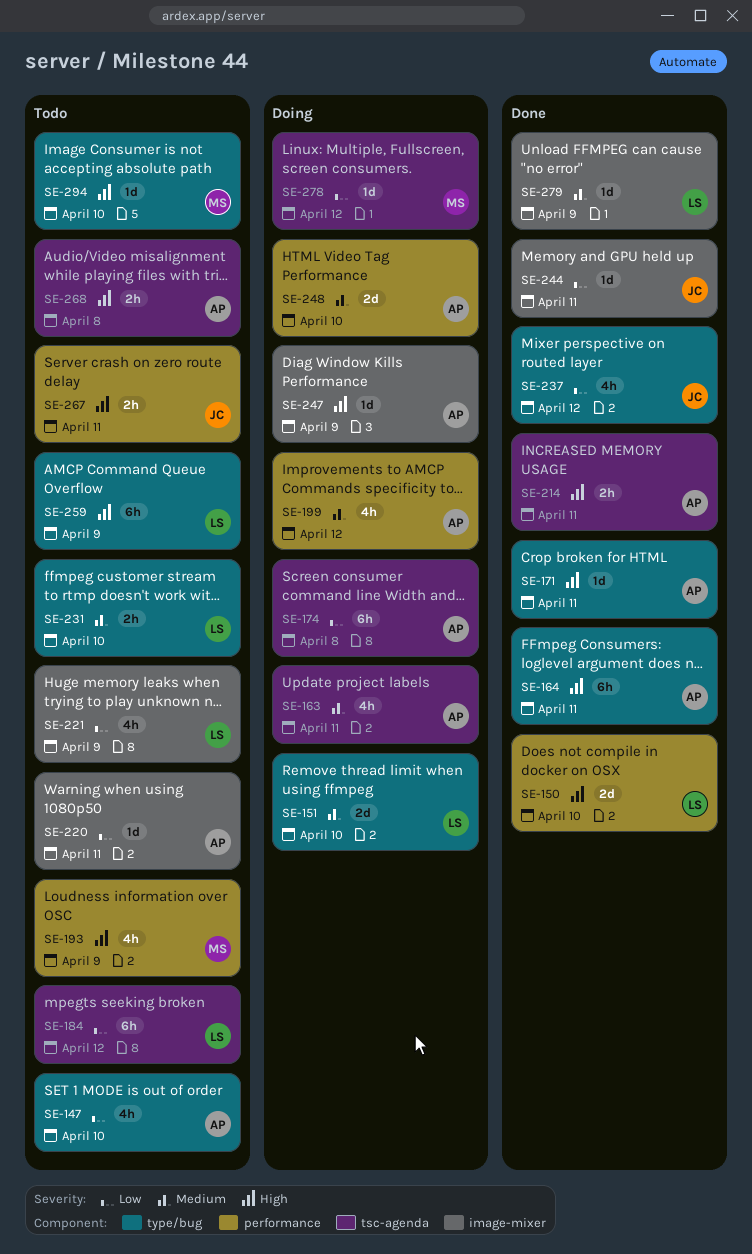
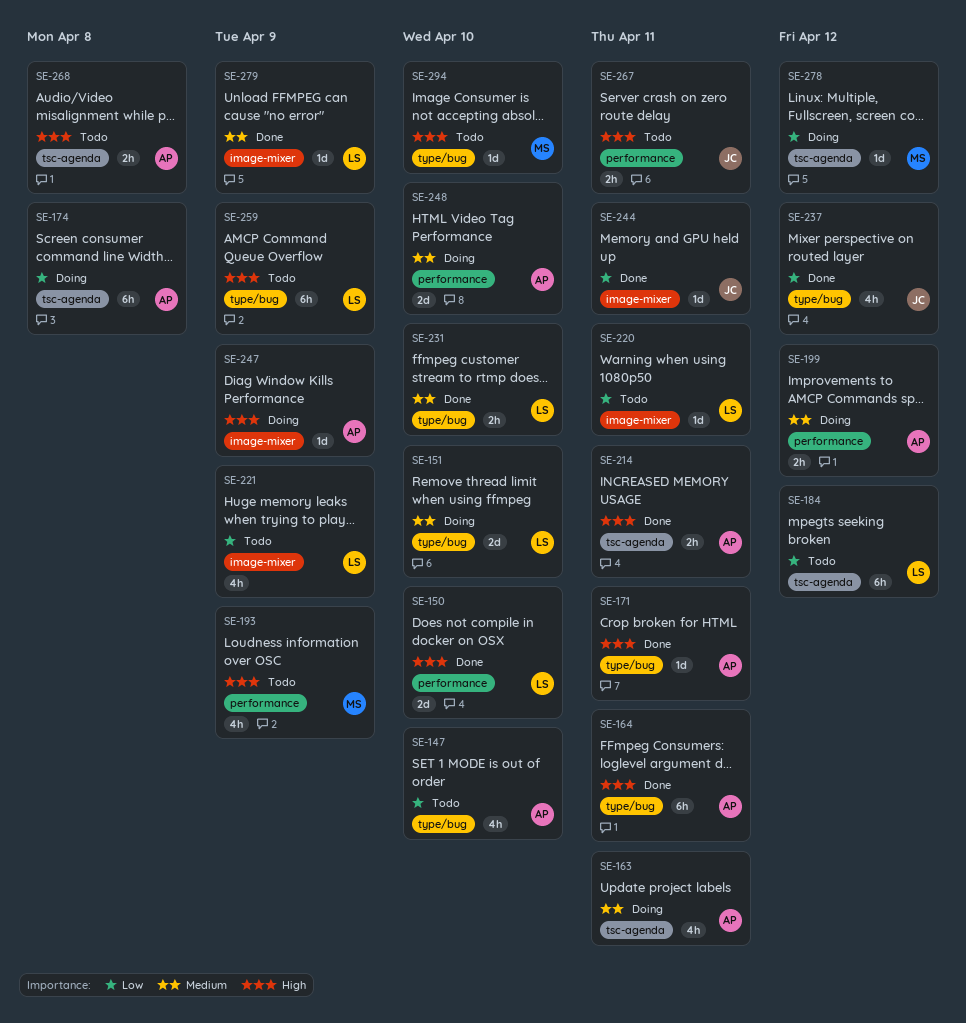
SE-199, estimate: 4h -> 2h
SE-220, owner: AP -> LS
SE-231, status: Todo -> Done

